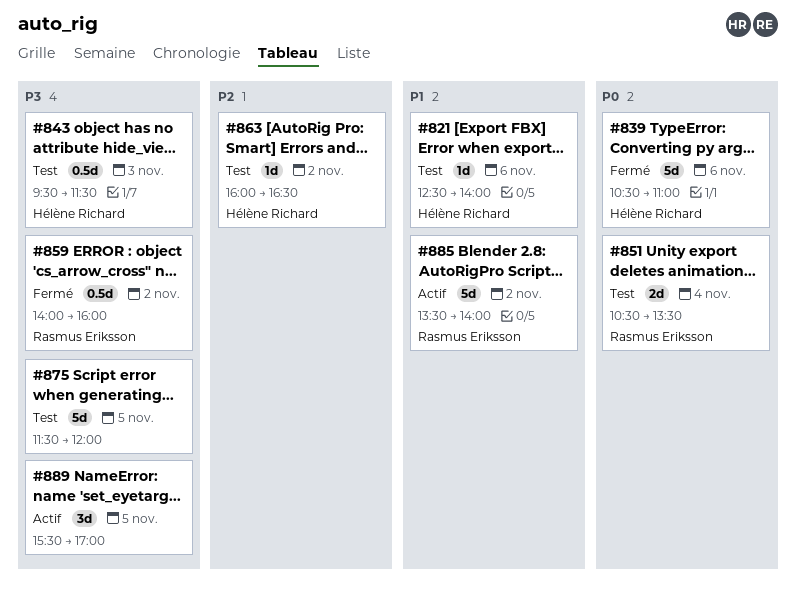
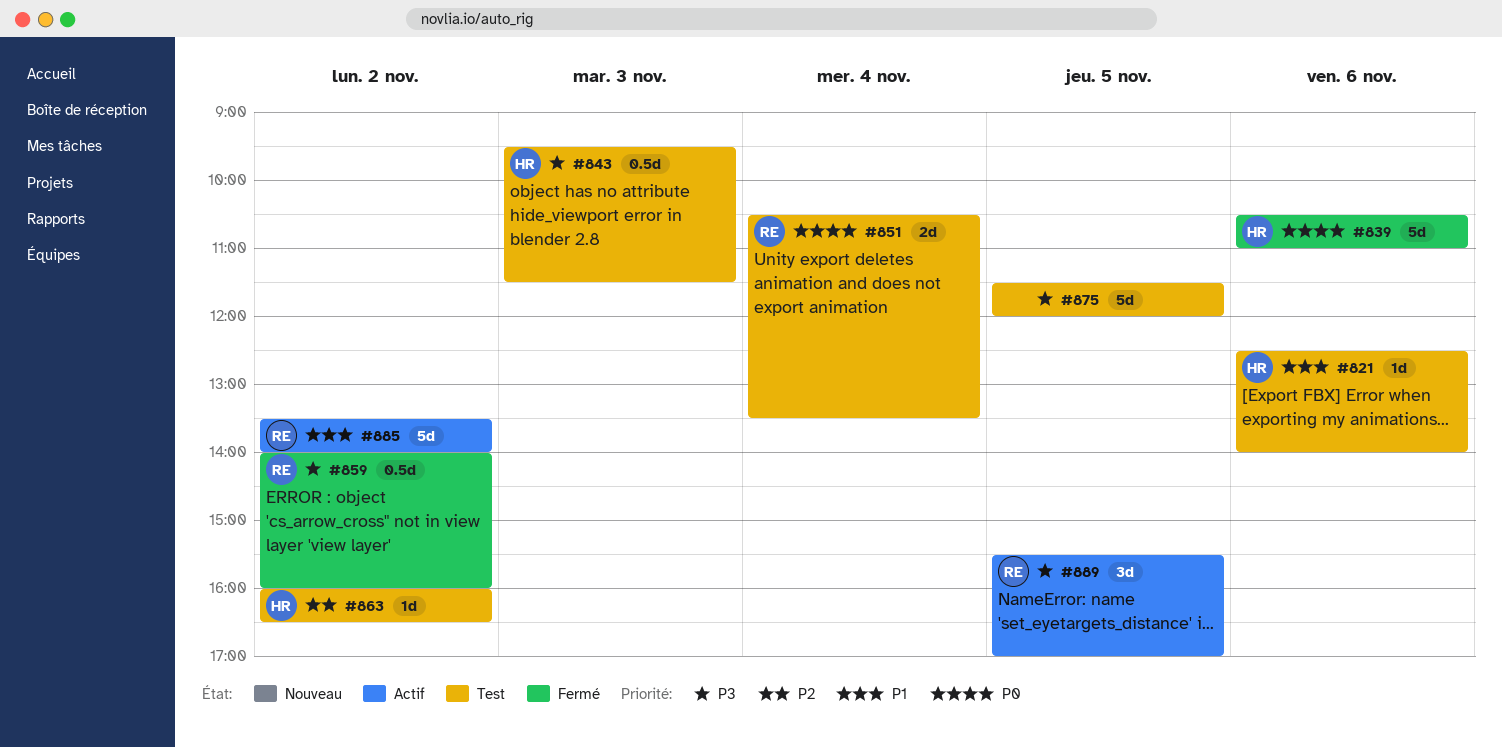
#889, owner: none -> Rasmus Eriksson

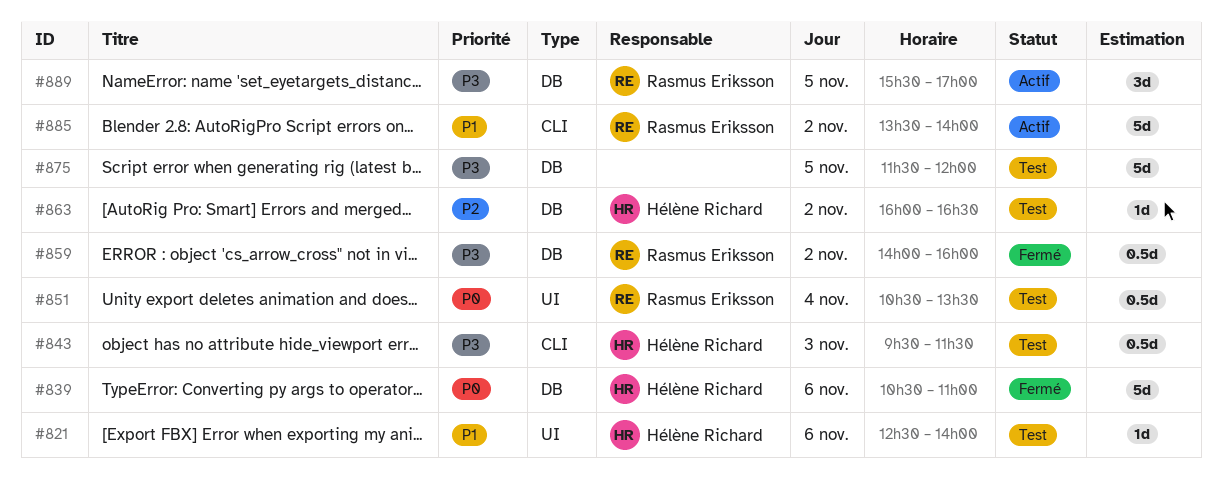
#851, estimate: 2d -> 0.5d

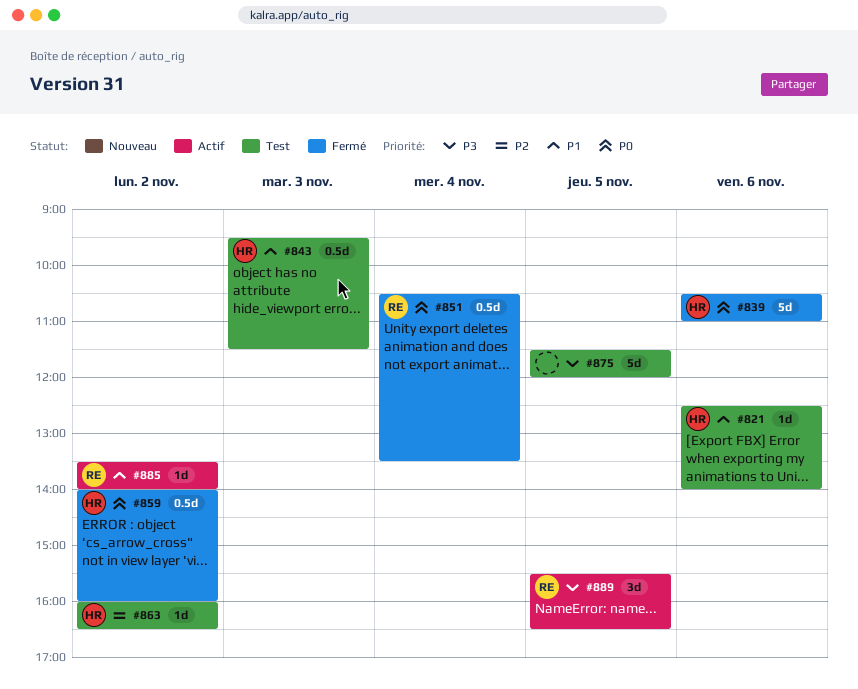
#843, priority: P3 -> P1
#851, status: Test -> Fermé
#859, owner: Rasmus Eriksson -> Hélène Richard
#859, priority: P3 -> P0
#885, estimate: 5d -> 1d
#889, ends: 17:00 -> 16:30

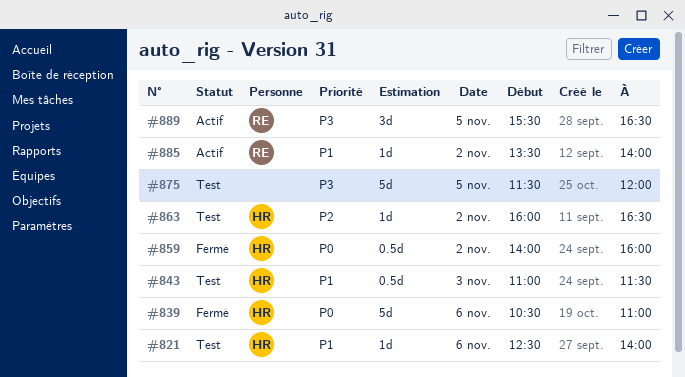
#843, begins: 09:30 -> 11:00
#851: present -> none

